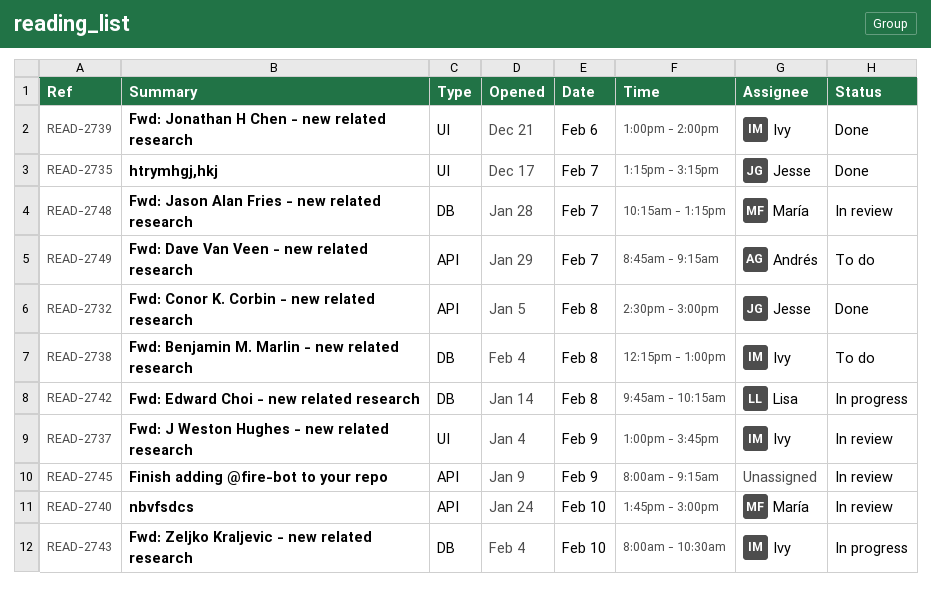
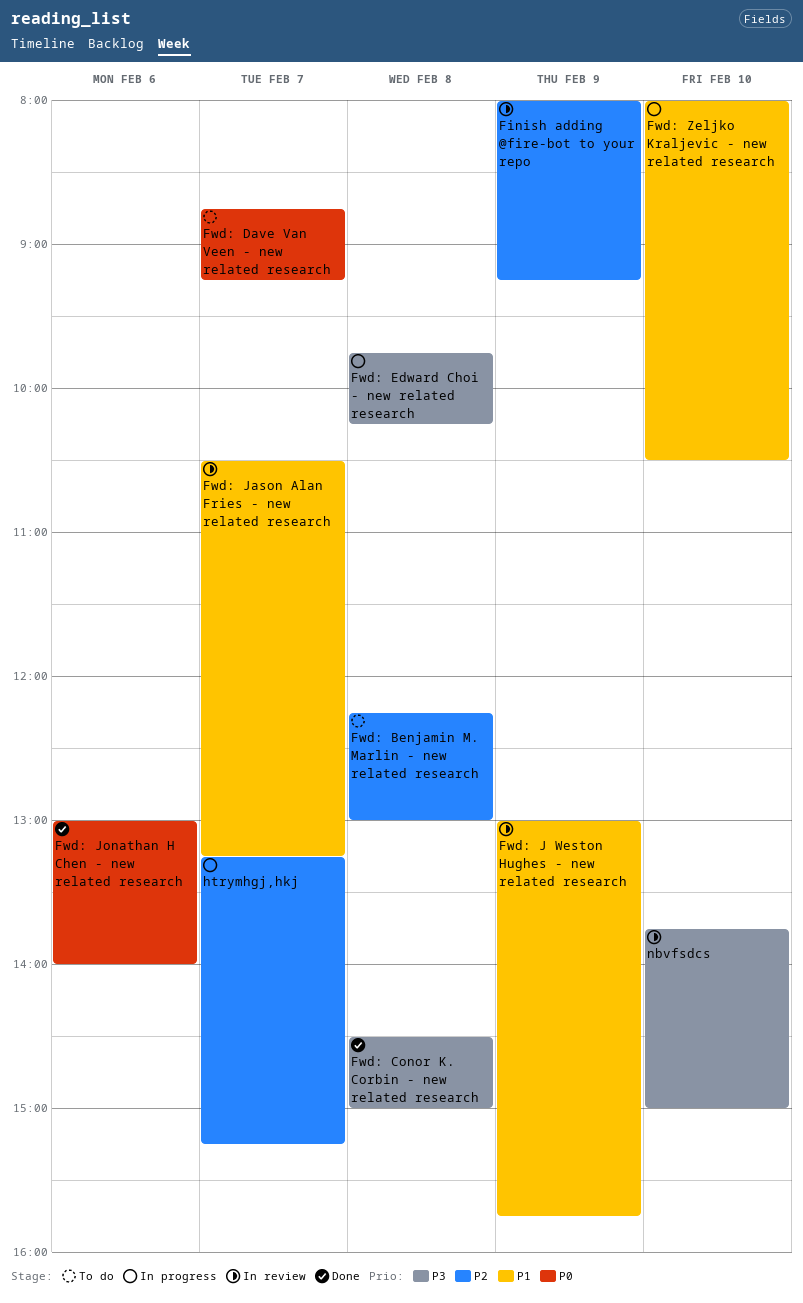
Fwd: Jason Alan Fries - new related research, begins: 10:15 -> 10:30
htrymhgj,hkj, status: Done -> In progress

